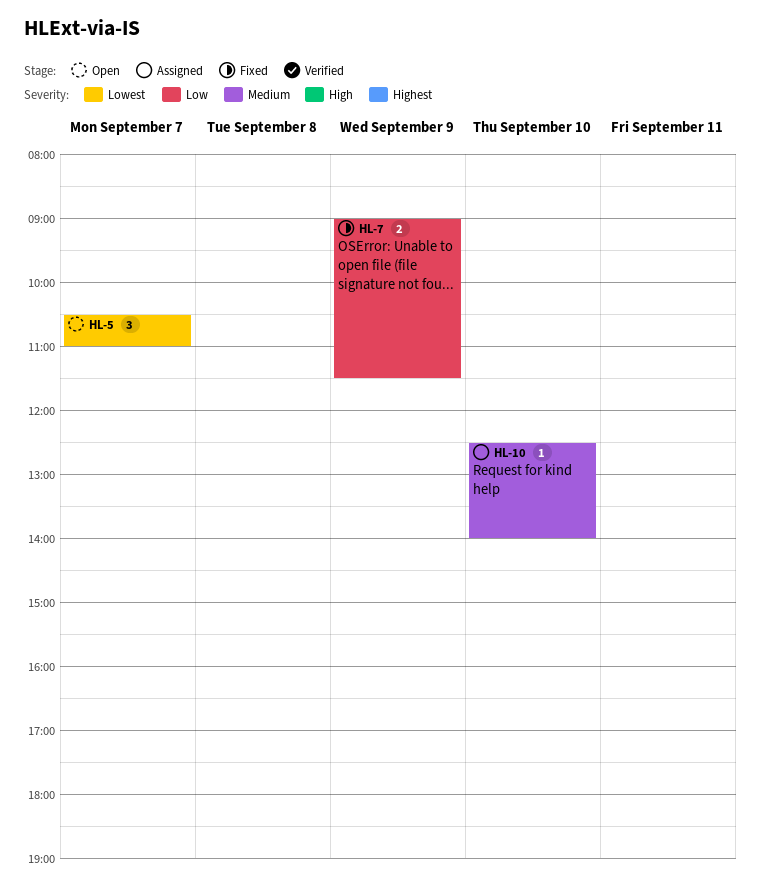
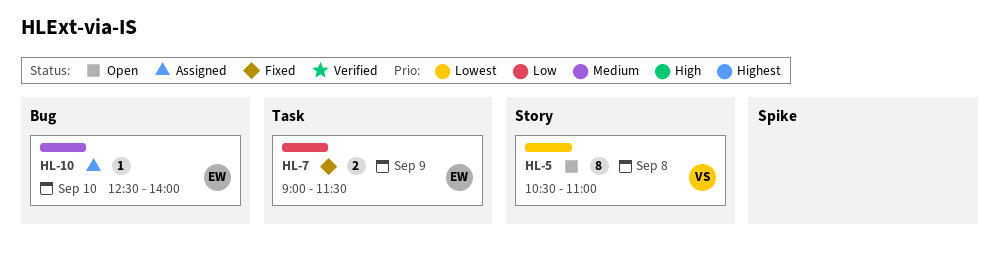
HL-5, estimate: 3 -> 8
HL-5, day: Sep 7 -> Sep 8

